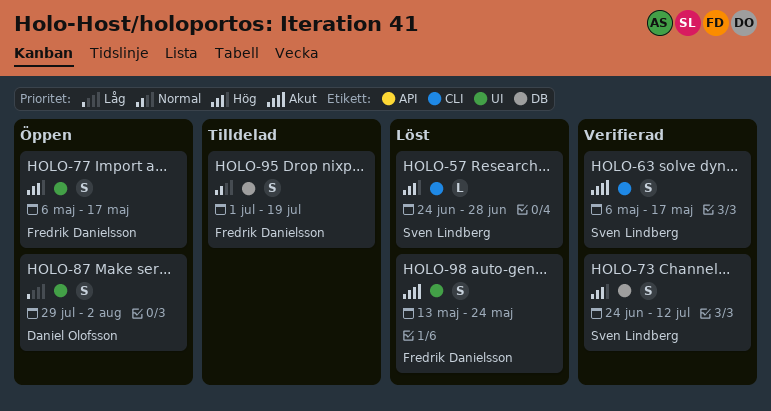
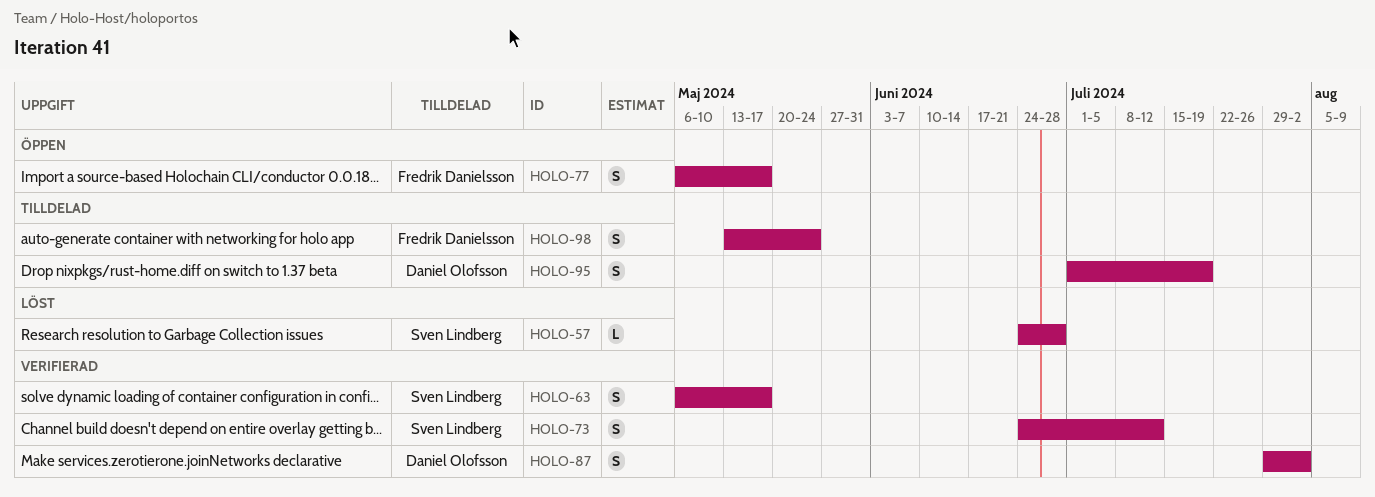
HOLO-87, status: Öppen -> Verifierad
HOLO-95, owner: Fredrik Danielsson -> Daniel Olofsson
HOLO-98, status: Löst -> Tilldelad

